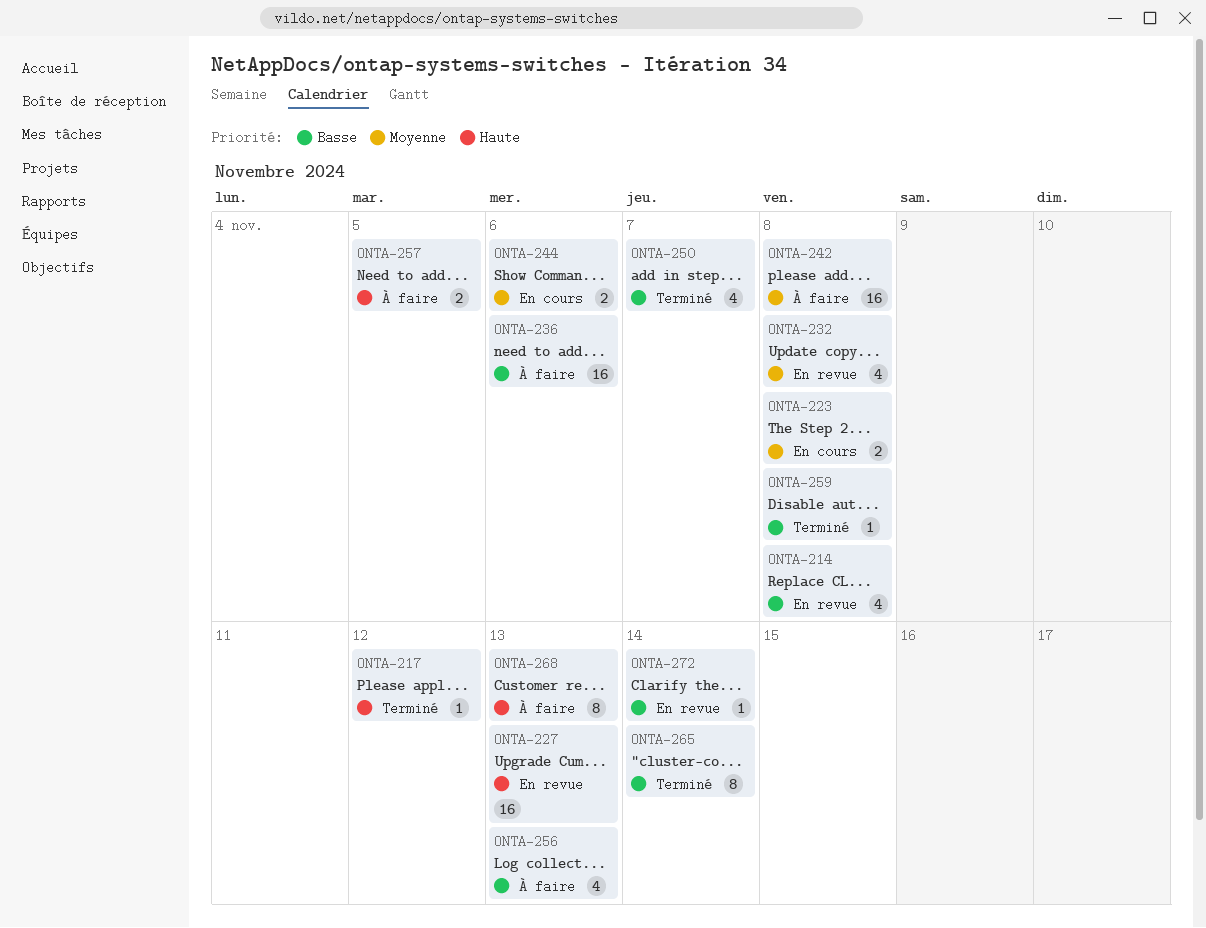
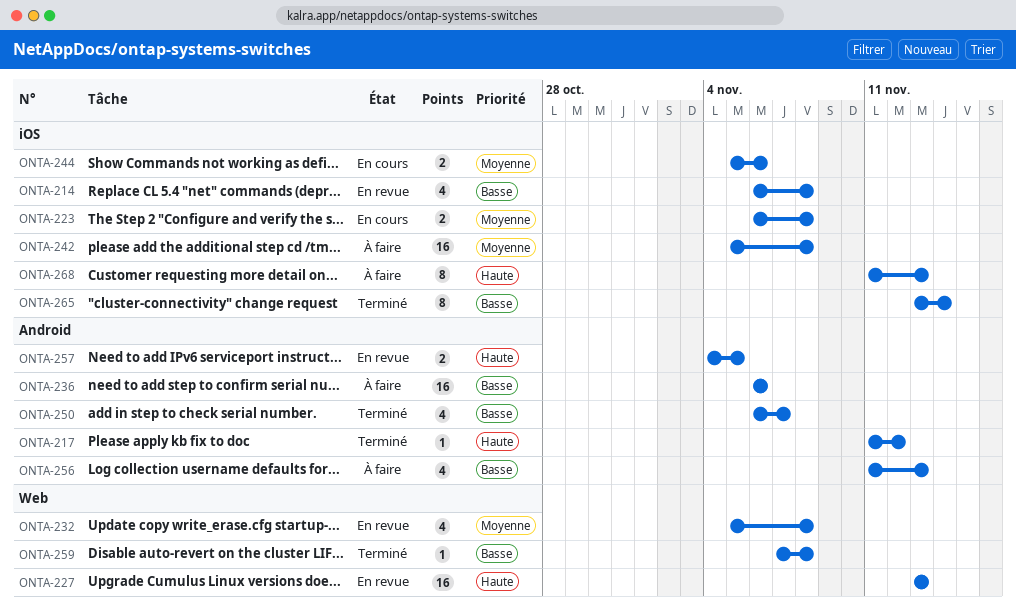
ONTA-257, status: À faire -> En revue
ONTA-272: present -> none

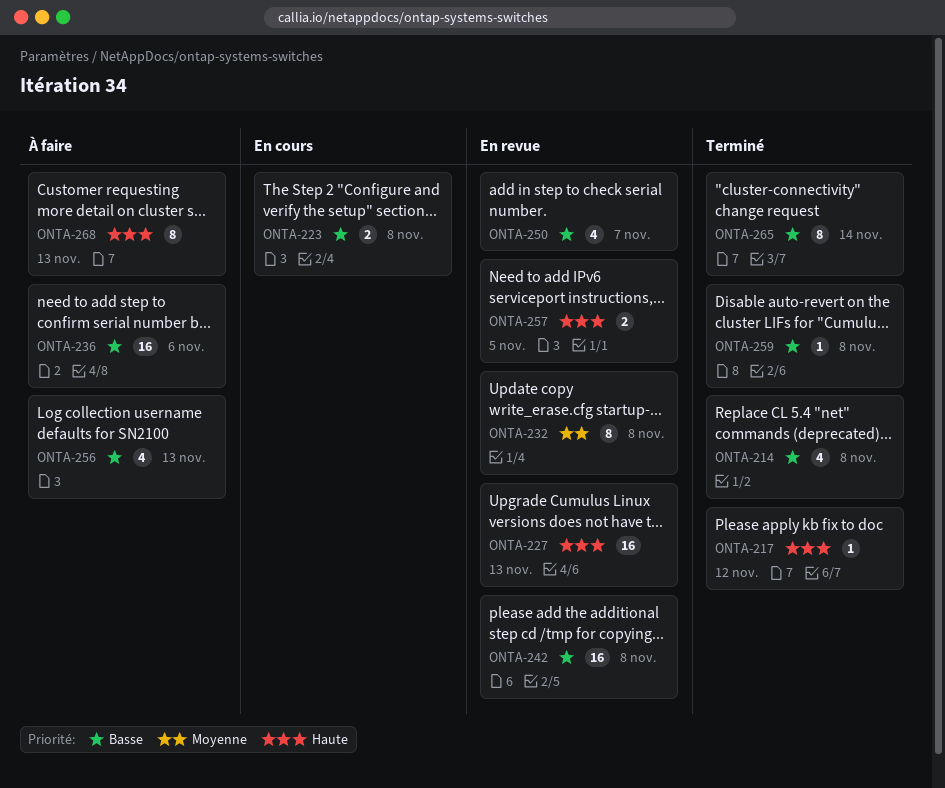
ONTA-214, status: En revue -> Terminé
ONTA-223, priority: Moyenne -> Basse
ONTA-232, estimate: 4 -> 8
ONTA-242, status: À faire -> En revue
ONTA-242, priority: Moyenne -> Basse
ONTA-244: present -> none
ONTA-250, status: Terminé -> En revue

